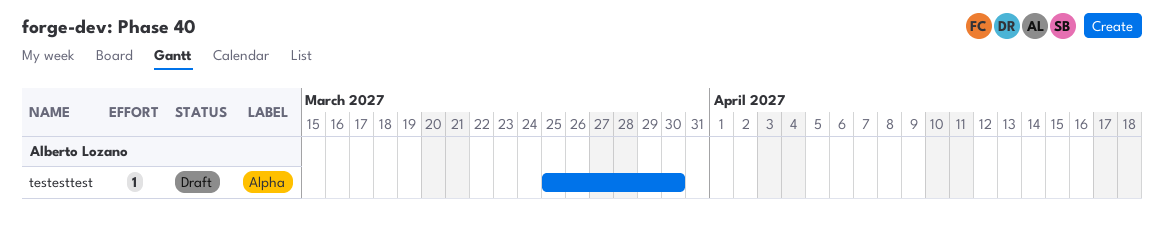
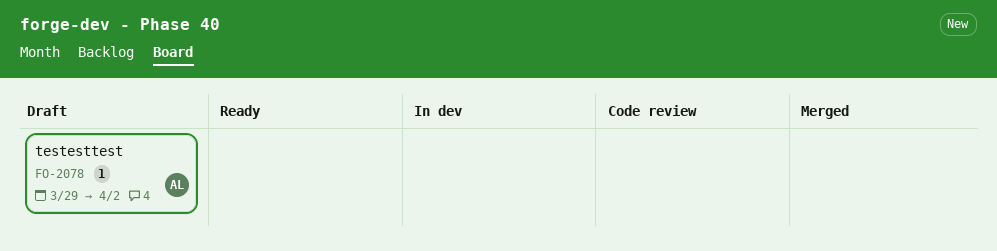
testesttest, start: Mar 25 -> Mar 29
testesttest, due: Mar 30 -> Apr 2

